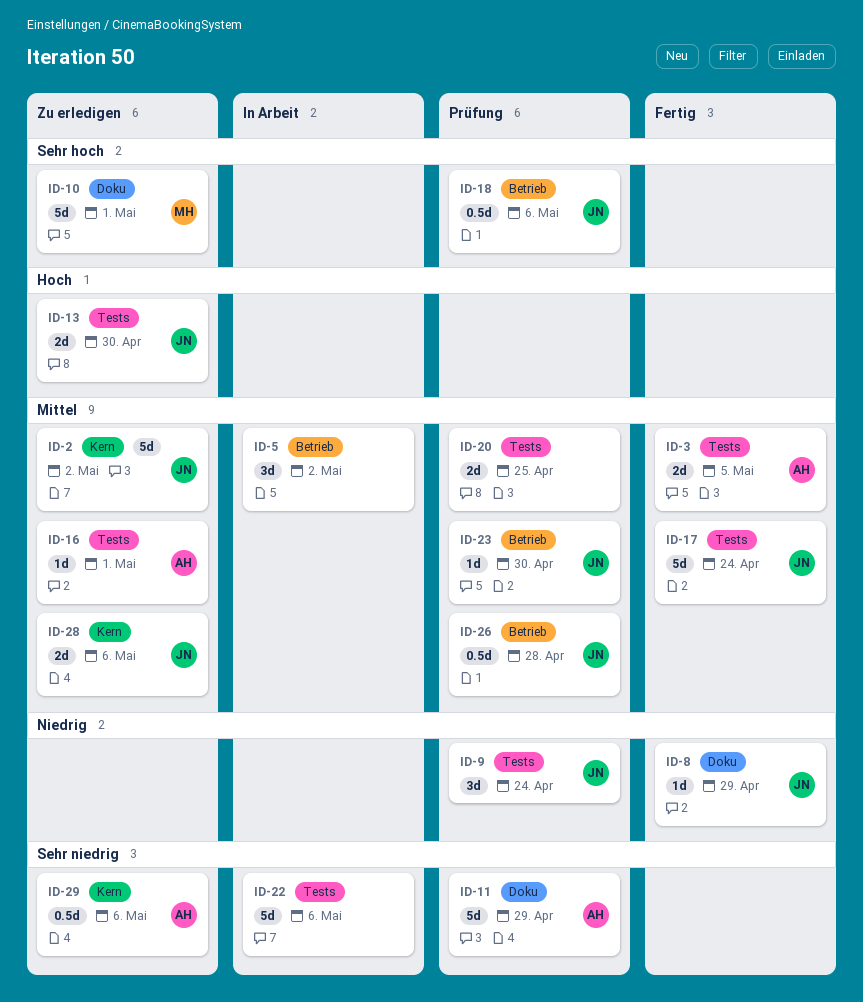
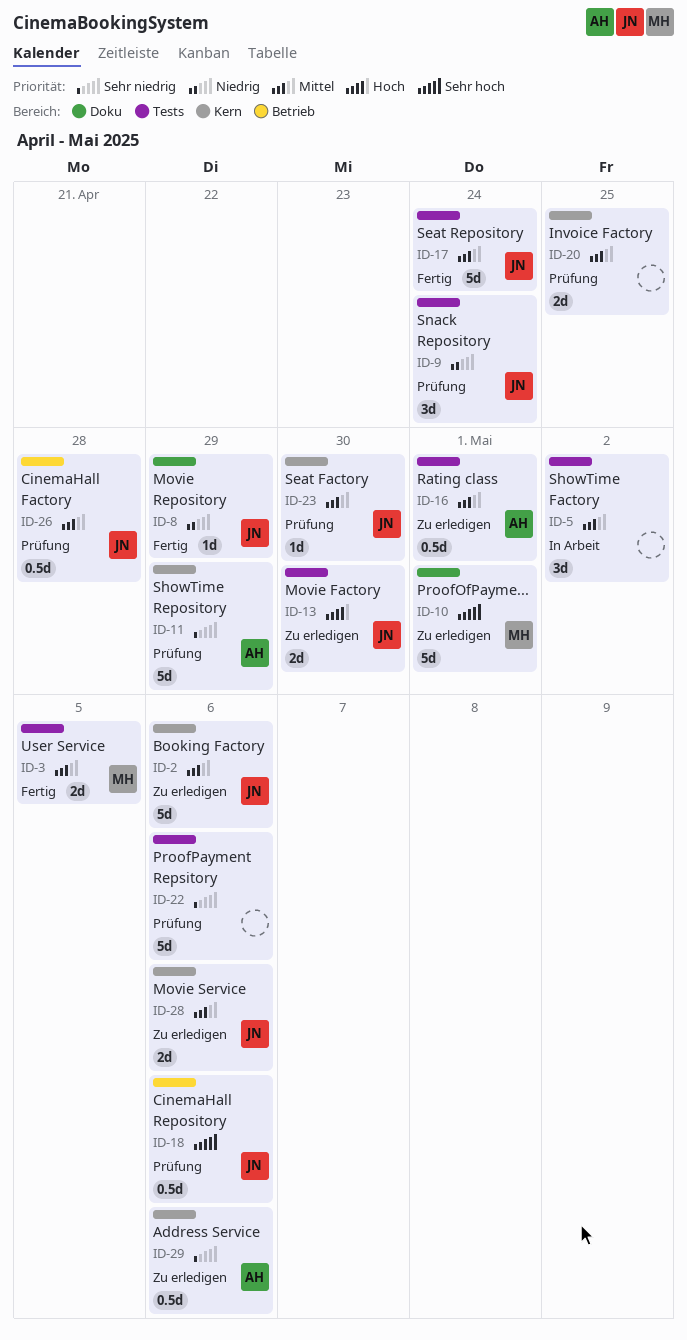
ID-2, due: May 2 -> May 6
ID-3, owner: AH -> MH
ID-5, label: Betrieb -> Tests
ID-11, label: Doku -> Kern
ID-16, estimate: 1d -> 0.5d
ID-20, label: Tests -> Kern
ID-22, status: In Arbeit -> Prüfung
ID-23, label: Betrieb -> Kern

